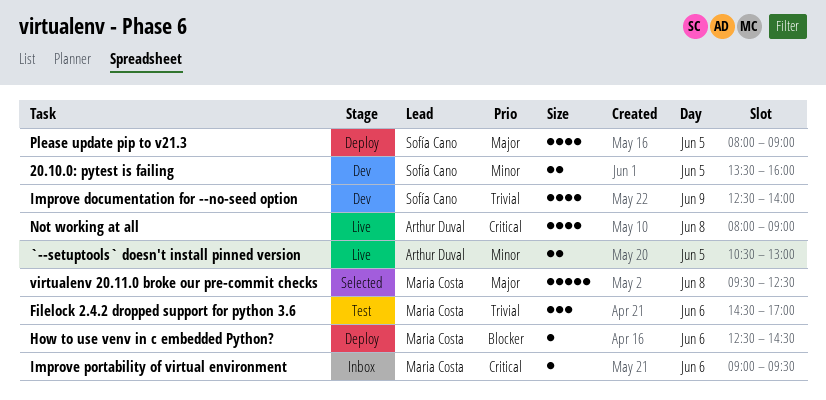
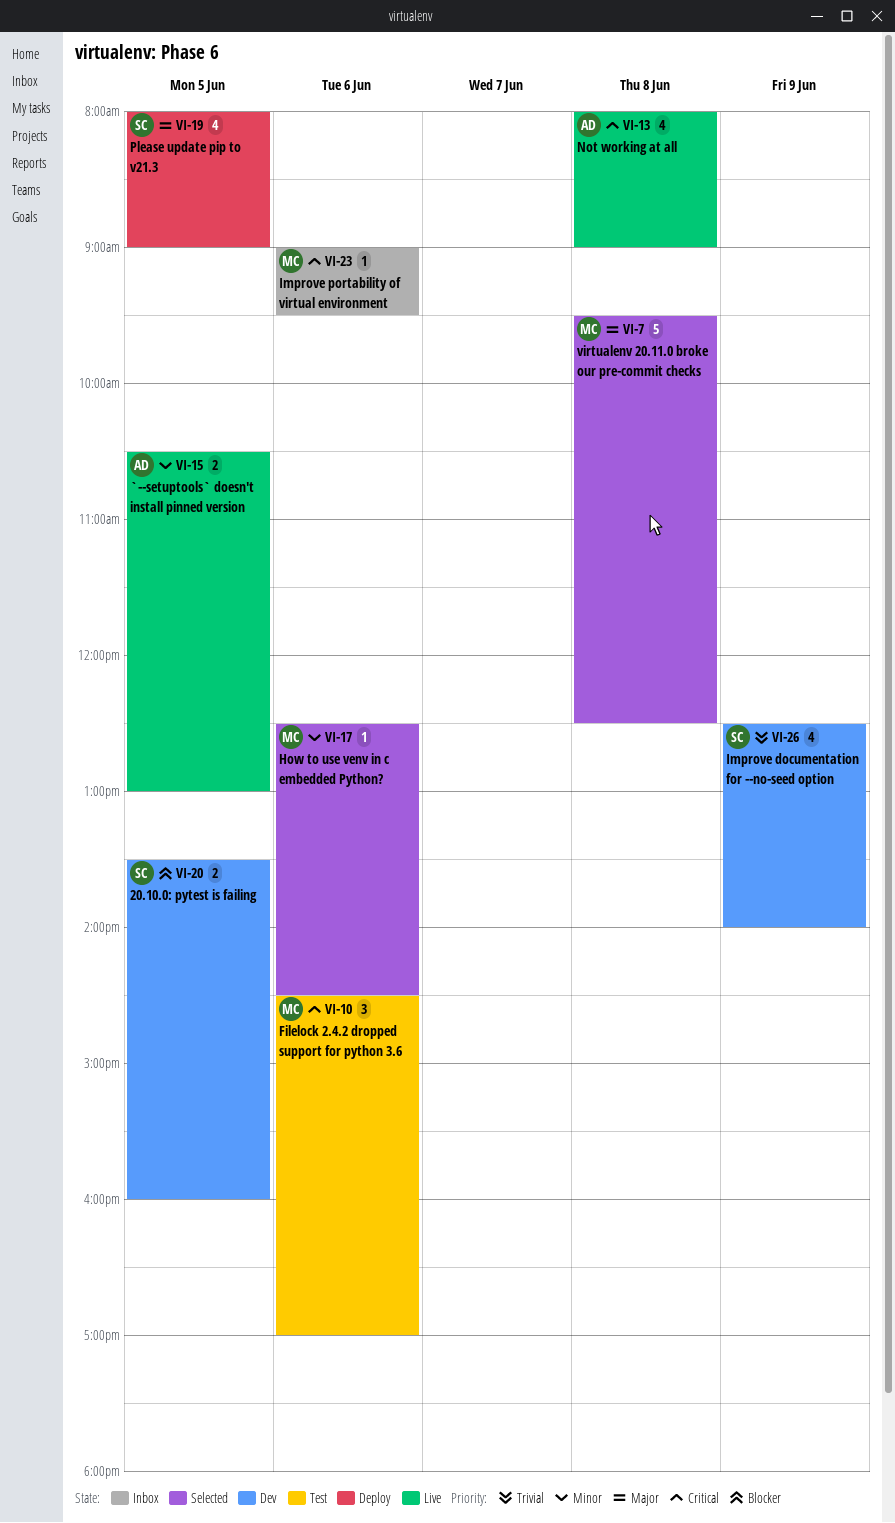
20.10.0: pytest is failing, priority: Minor -> Blocker
Filelock 2.4.2 dropped support for python 3.6, priority: Trivial -> Critical
How to use venv in c embedded Python?, status: Deploy -> Selected
How to use venv in c embedded Python?, priority: Blocker -> Minor

